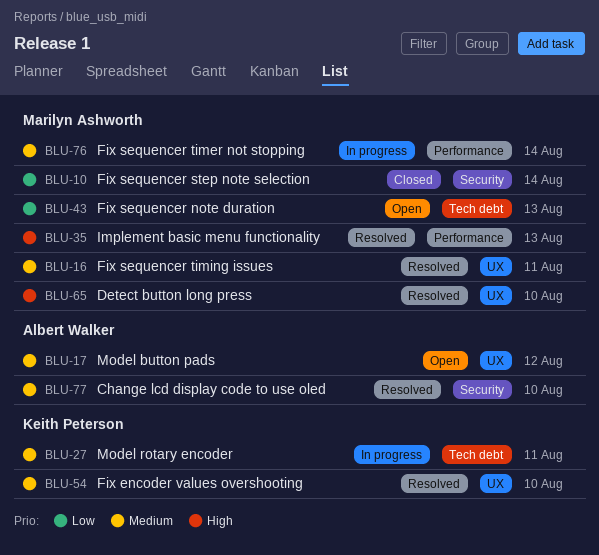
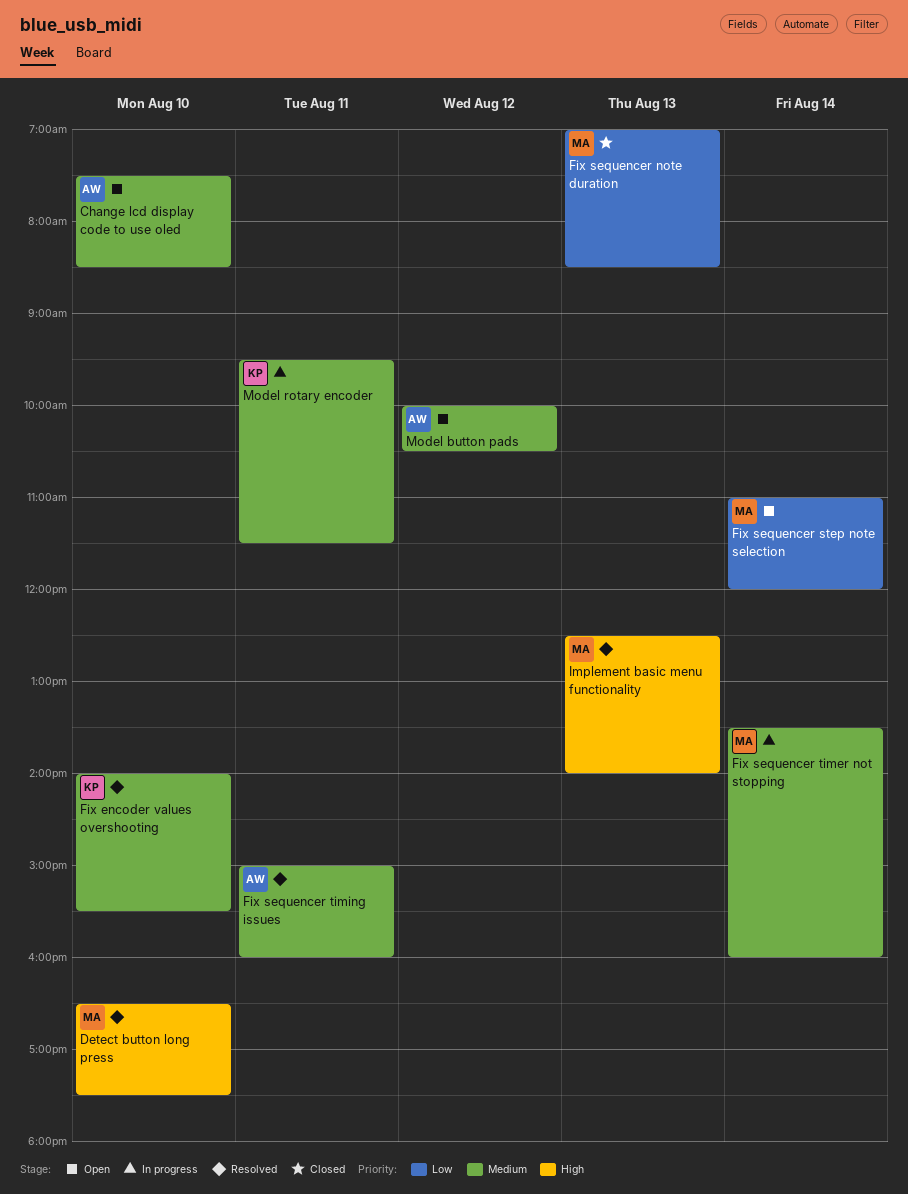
Change lcd display code to use oled, status: Resolved -> Open
Fix sequencer note duration, status: Open -> Closed
Fix sequencer step note selection, status: Closed -> Open
Fix sequencer timing issues, owner: Marilyn Ashworth -> Albert Walker

